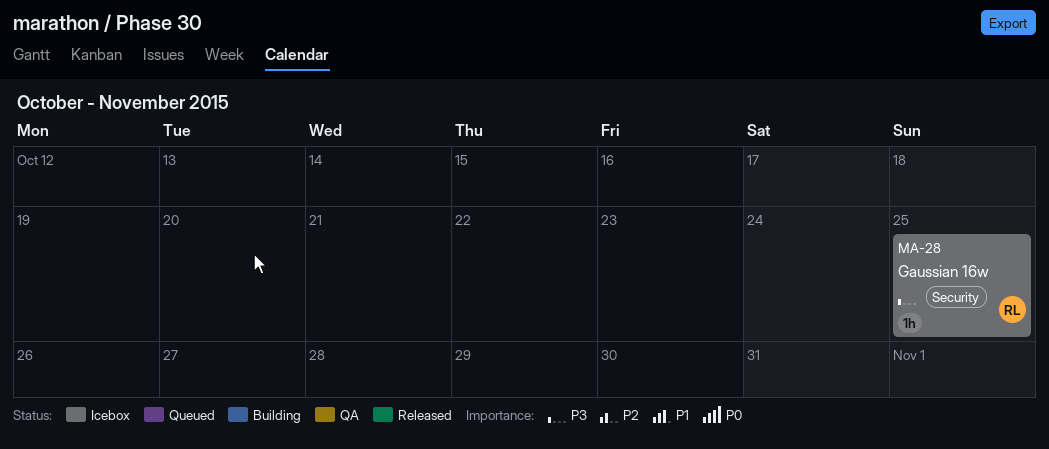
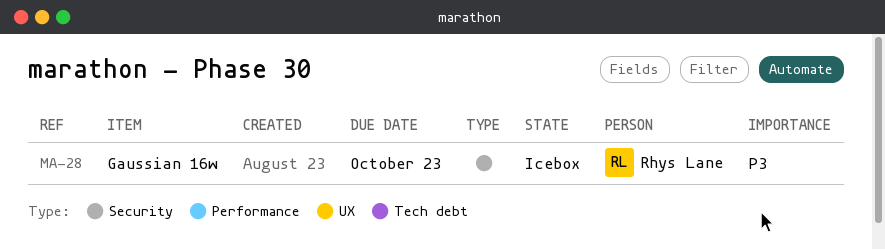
MA-28, due: Oct 25 -> Oct 23

